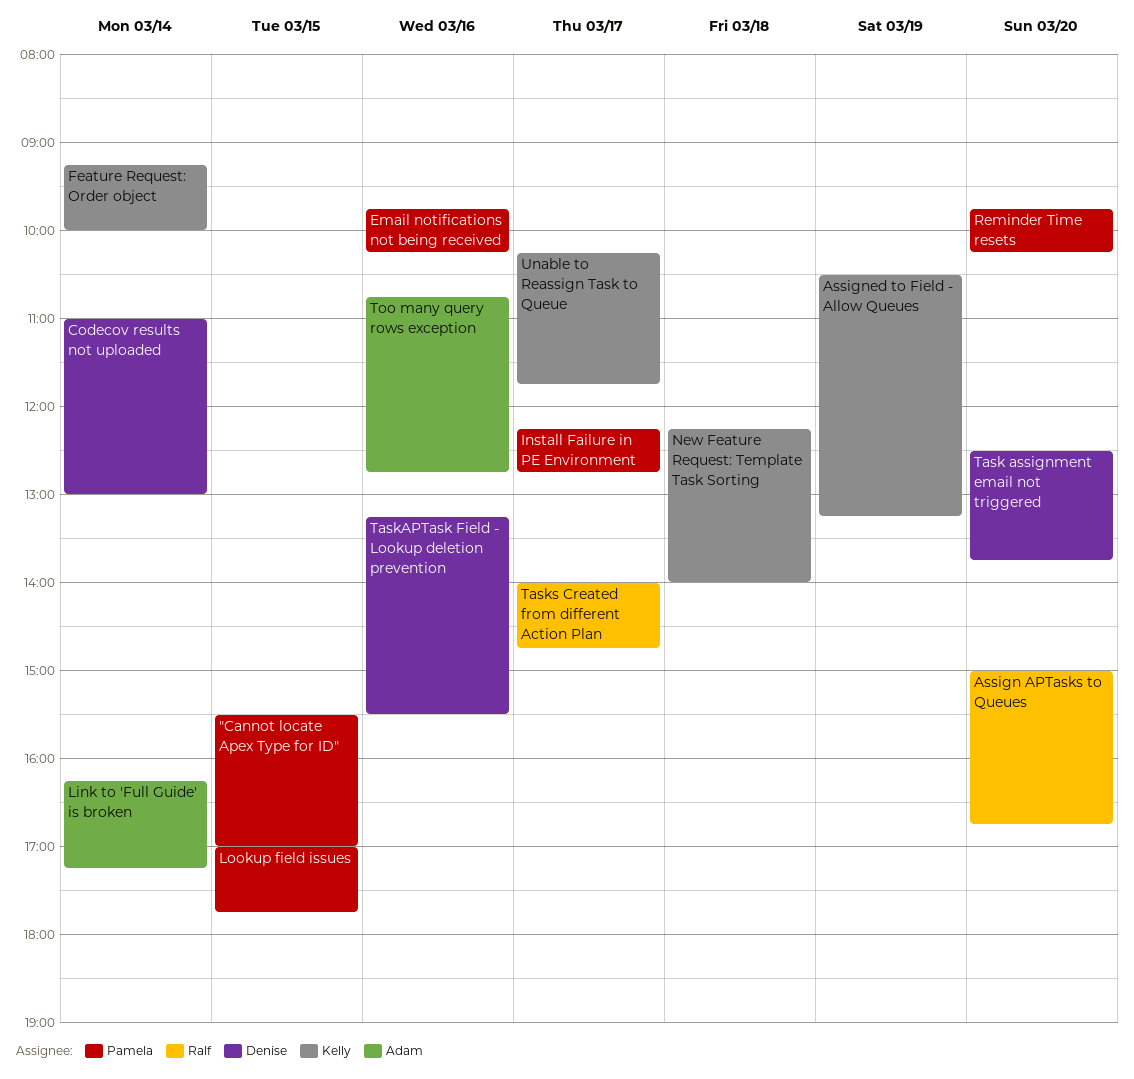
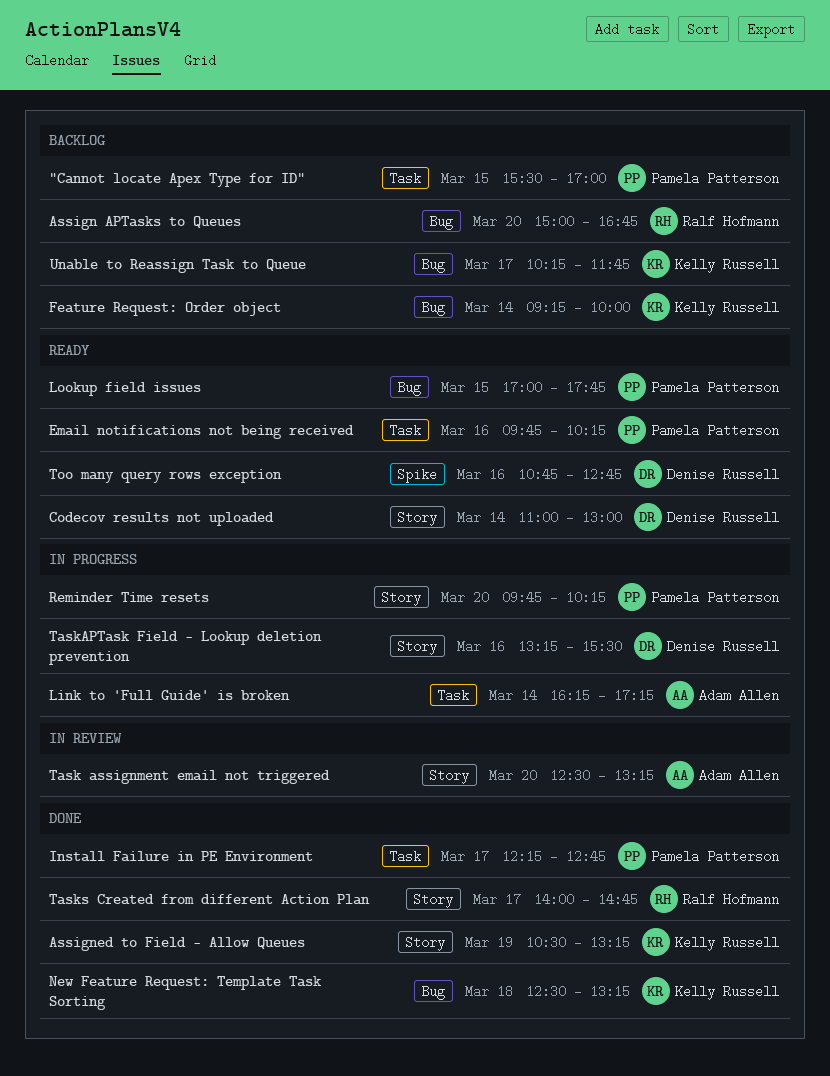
New Feature Request: Template Task Sorting, begins: 12:15 -> 12:30
New Feature Request: Template Task Sorting, ends: 14:00 -> 13:15
Task assignment email not triggered, owner: Denise Russell -> Adam Allen
Task assignment email not triggered, ends: 13:45 -> 13:15
Too many query rows exception, owner: Adam Allen -> Denise Russell

